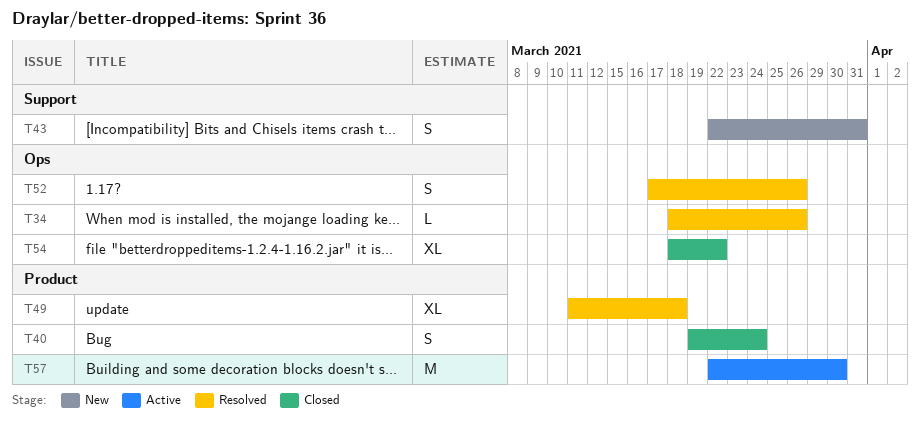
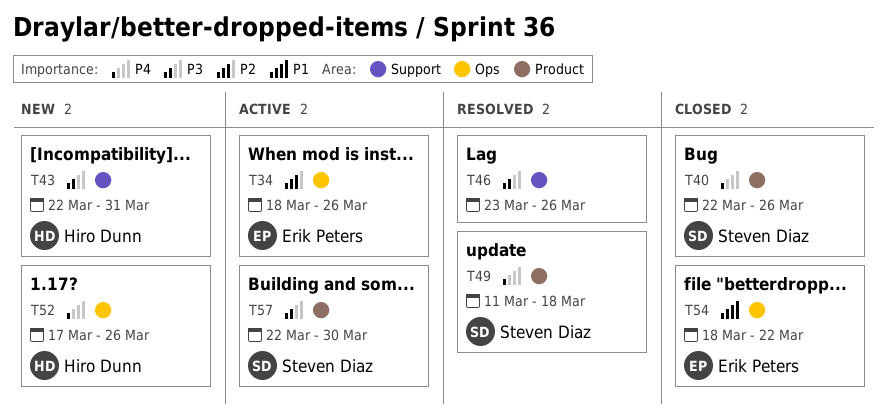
T34, status: Resolved -> Active
T40, start: Mar 19 -> Mar 22
T40, due: Mar 24 -> Mar 26
T46: none -> present
T52, status: Resolved -> New

